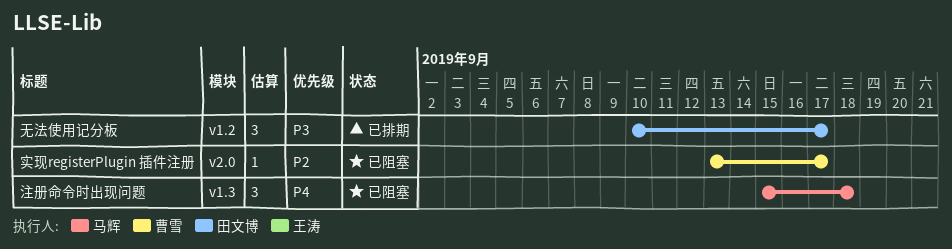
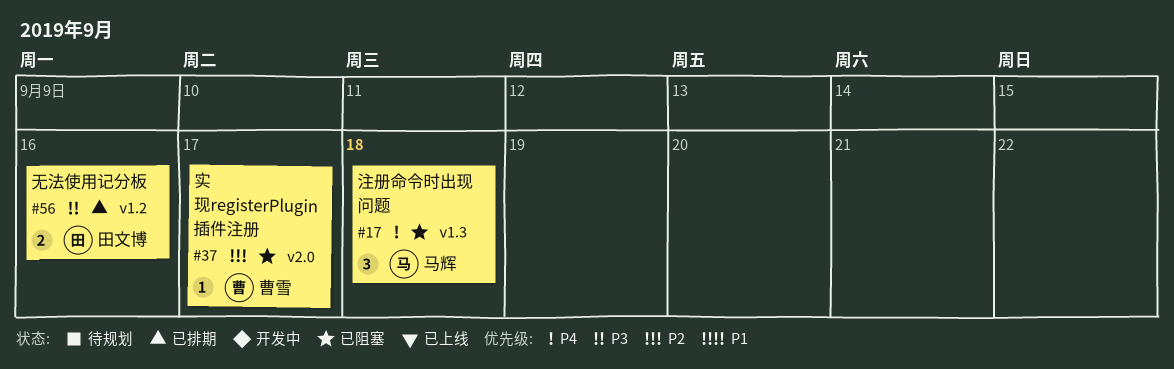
无法使用记分板, estimate: 3 -> 2
无法使用记分板, due: Sep 17 -> Sep 16

